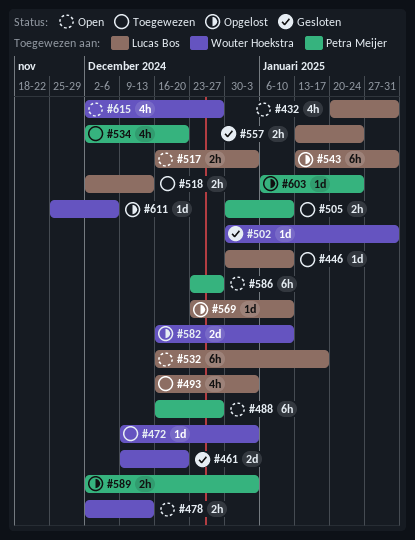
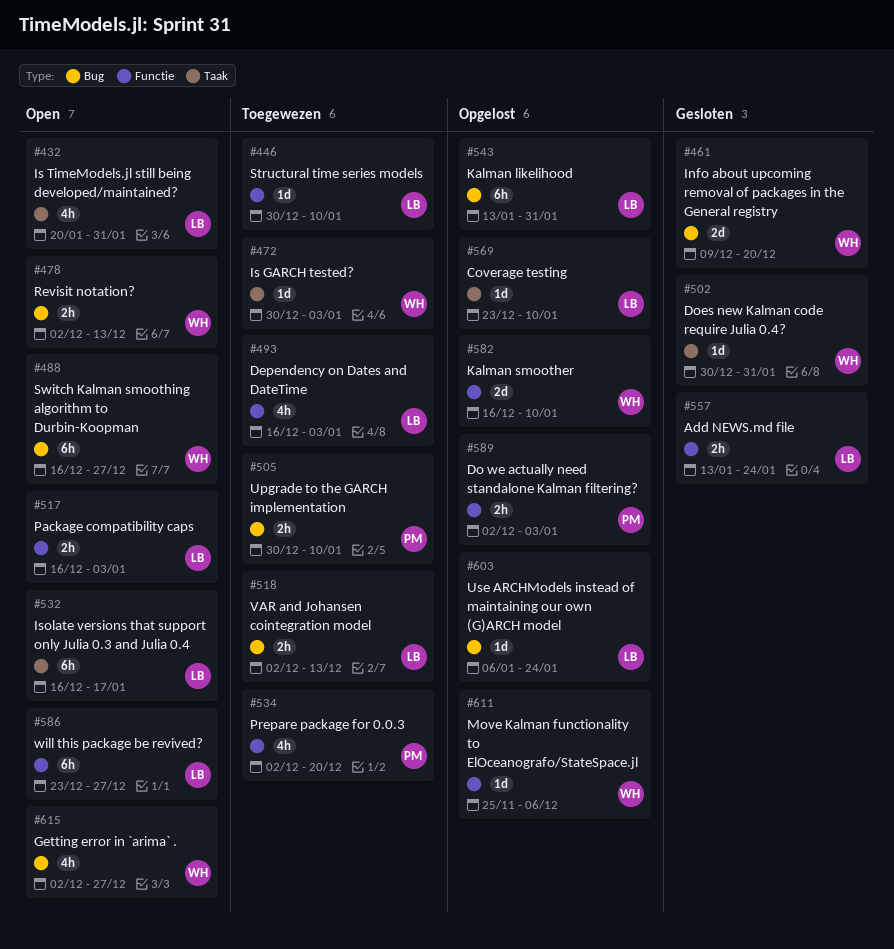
#472, start: Dec 9 -> Dec 30
#488, owner: Petra Meijer -> Wouter Hoekstra
#586, owner: Petra Meijer -> Lucas Bos
#603, owner: Petra Meijer -> Lucas Bos

